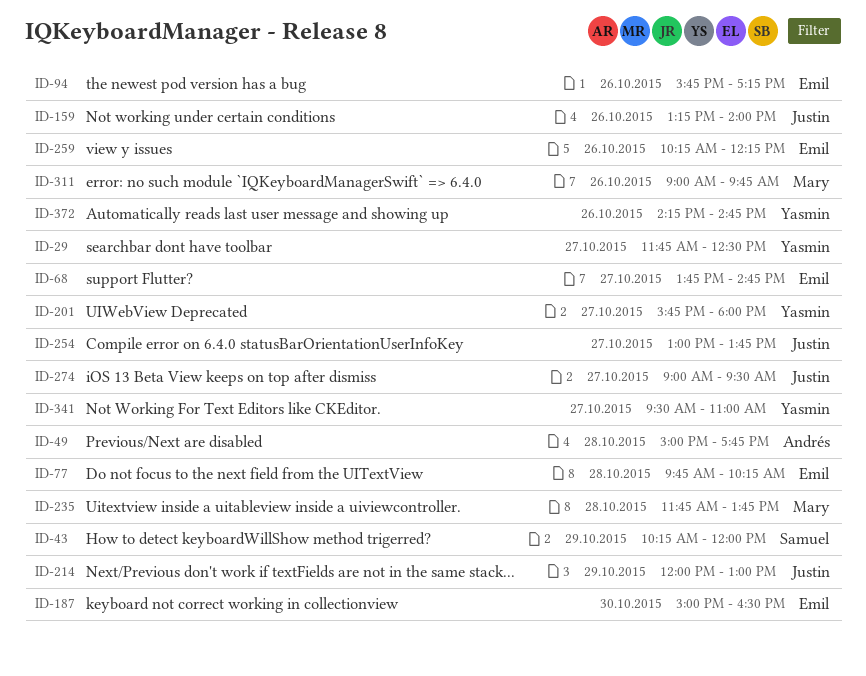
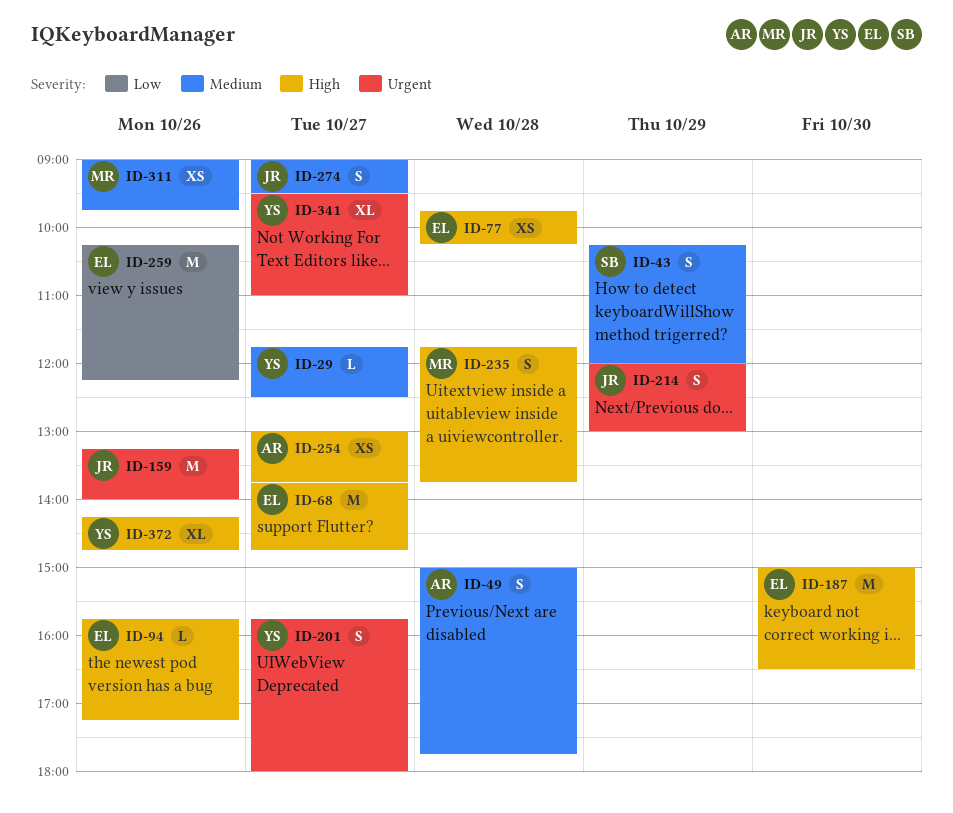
ID-254, owner: Justin -> Andrés

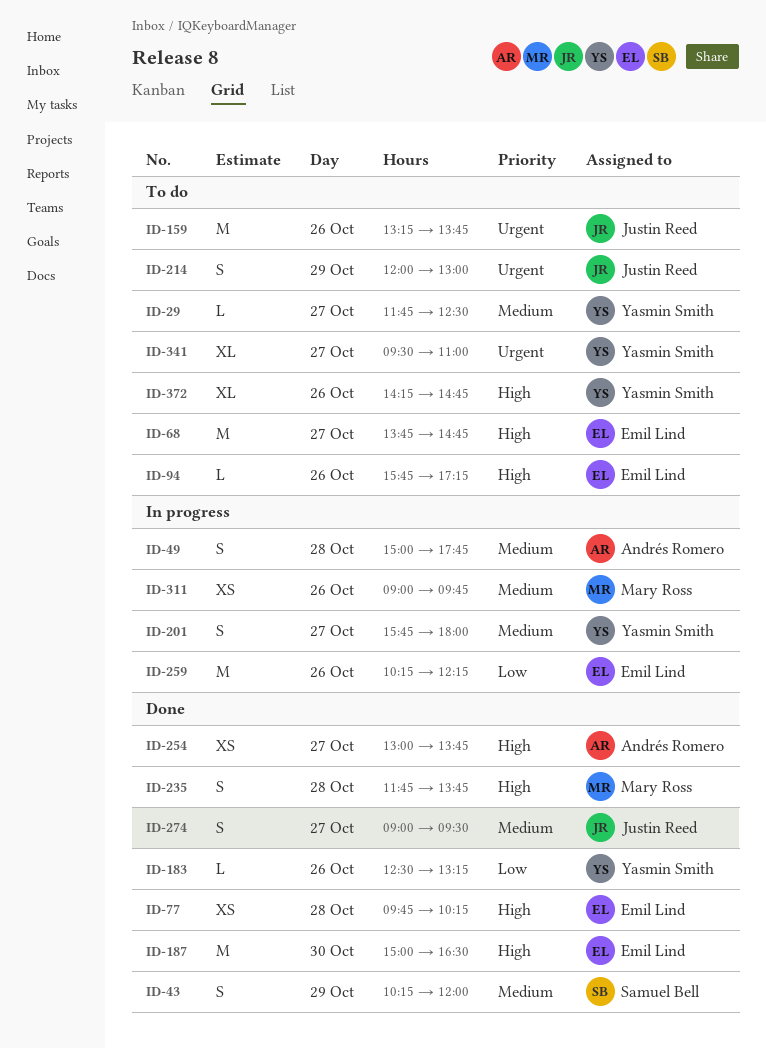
ID-159, ends: 14:00 -> 13:45
ID-183: none -> present
ID-201, priority: Urgent -> Medium

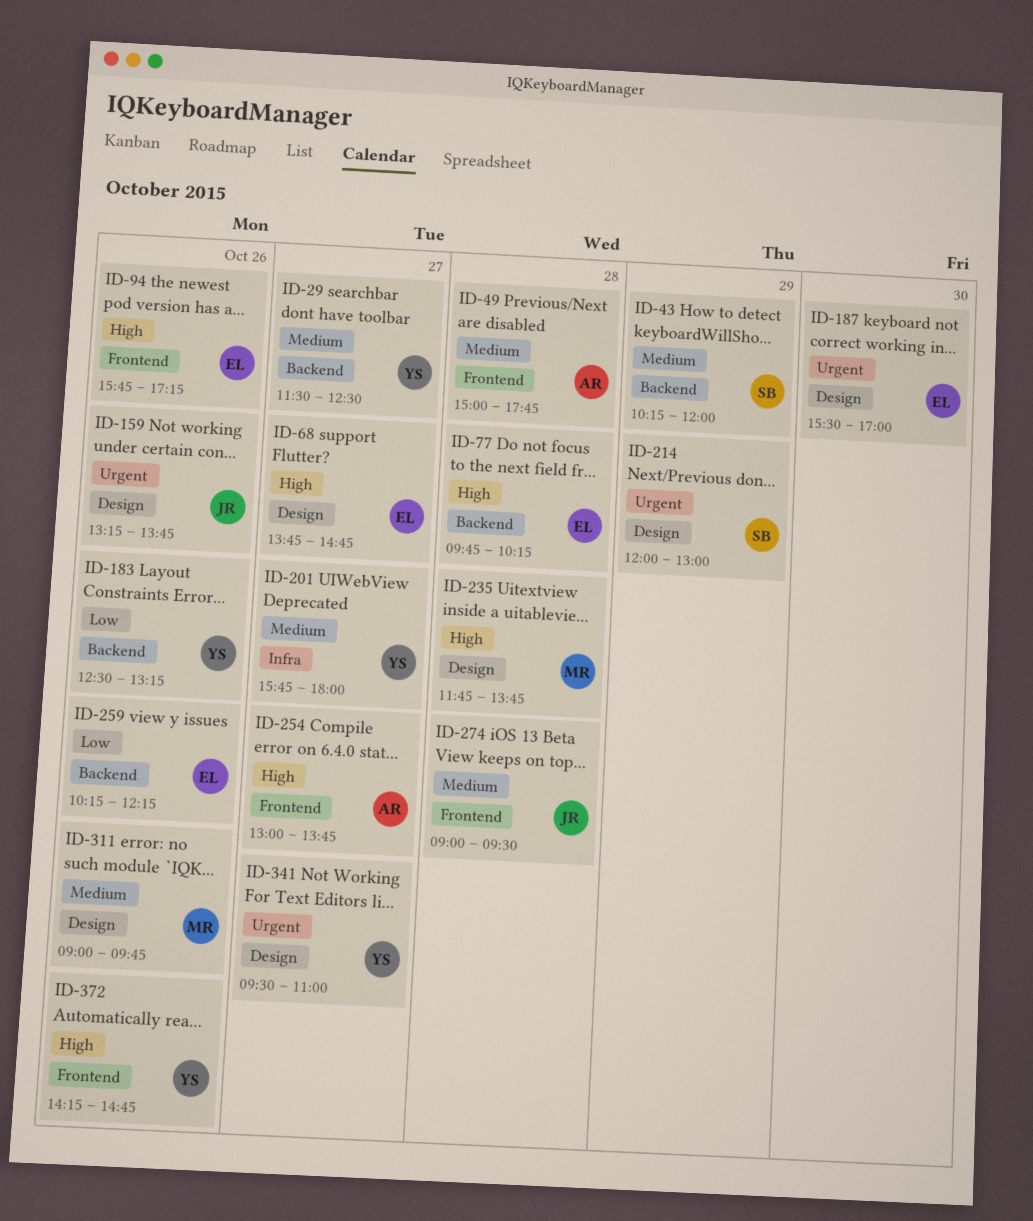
ID-29, begins: 11:45 -> 11:30
ID-187, priority: High -> Urgent
ID-187, begins: 15:00 -> 15:30
ID-187, ends: 16:30 -> 17:00
ID-214, owner: Justin Reed -> Samuel Bell
ID-274, day: Oct 27 -> Oct 28

